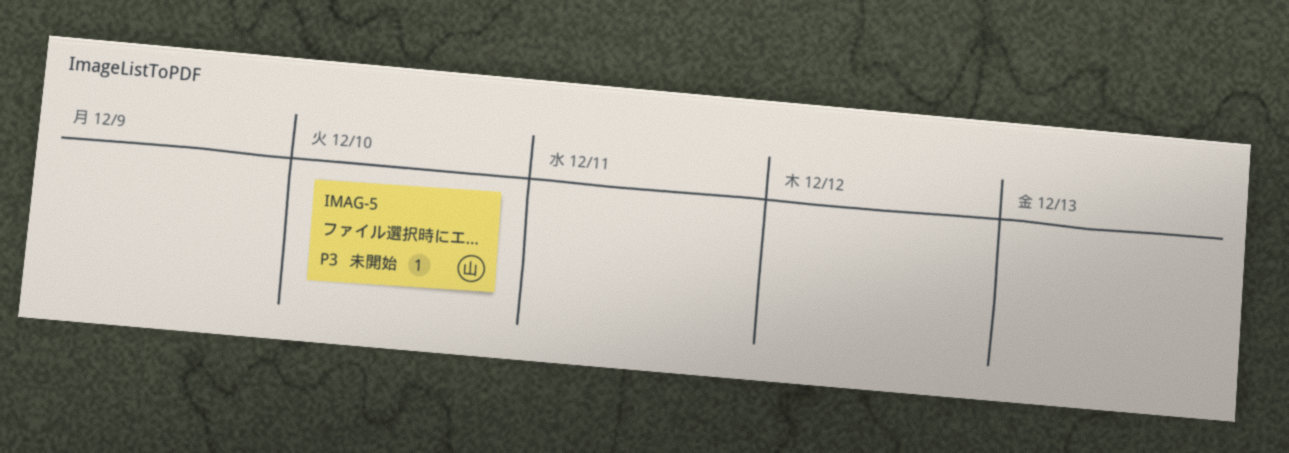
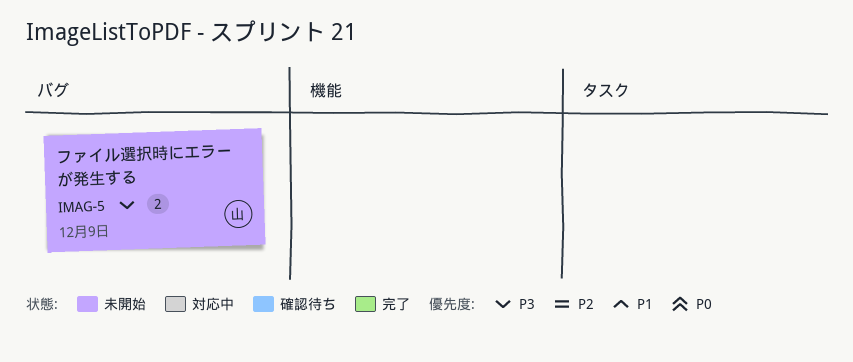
IMAG-5, estimate: 1 -> 2
IMAG-5, due: Dec 10 -> Dec 9

